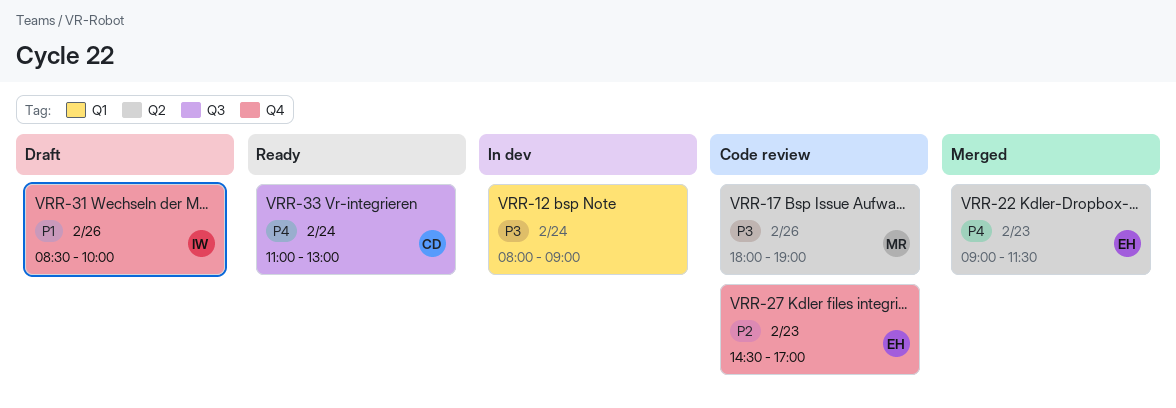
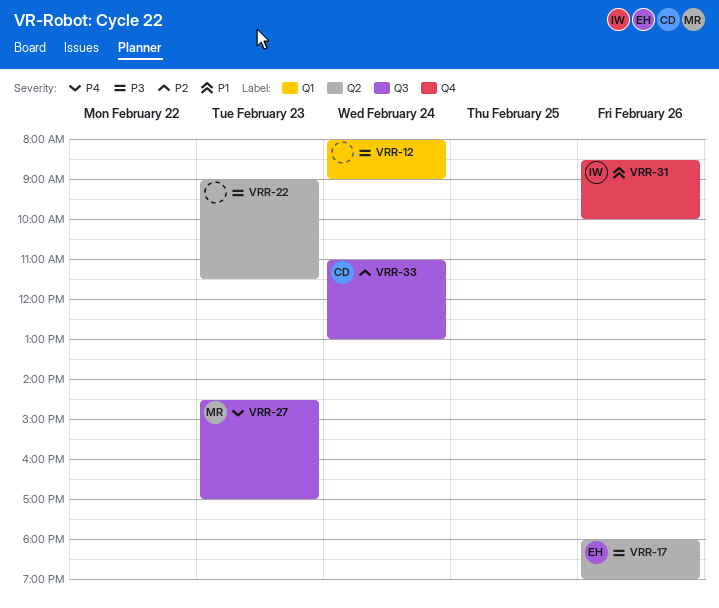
VRR-17, owner: MR -> EH
VRR-22, owner: EH -> none
VRR-22, priority: P4 -> P3
VRR-27, owner: EH -> MR
VRR-27, priority: P2 -> P4
VRR-27, label: Q4 -> Q3
VRR-33, priority: P4 -> P2

